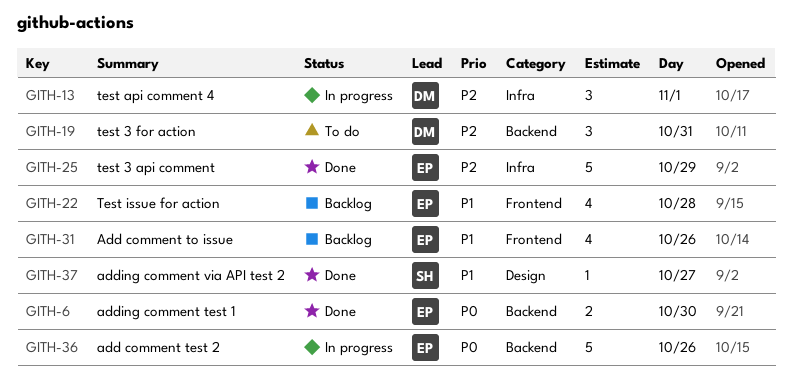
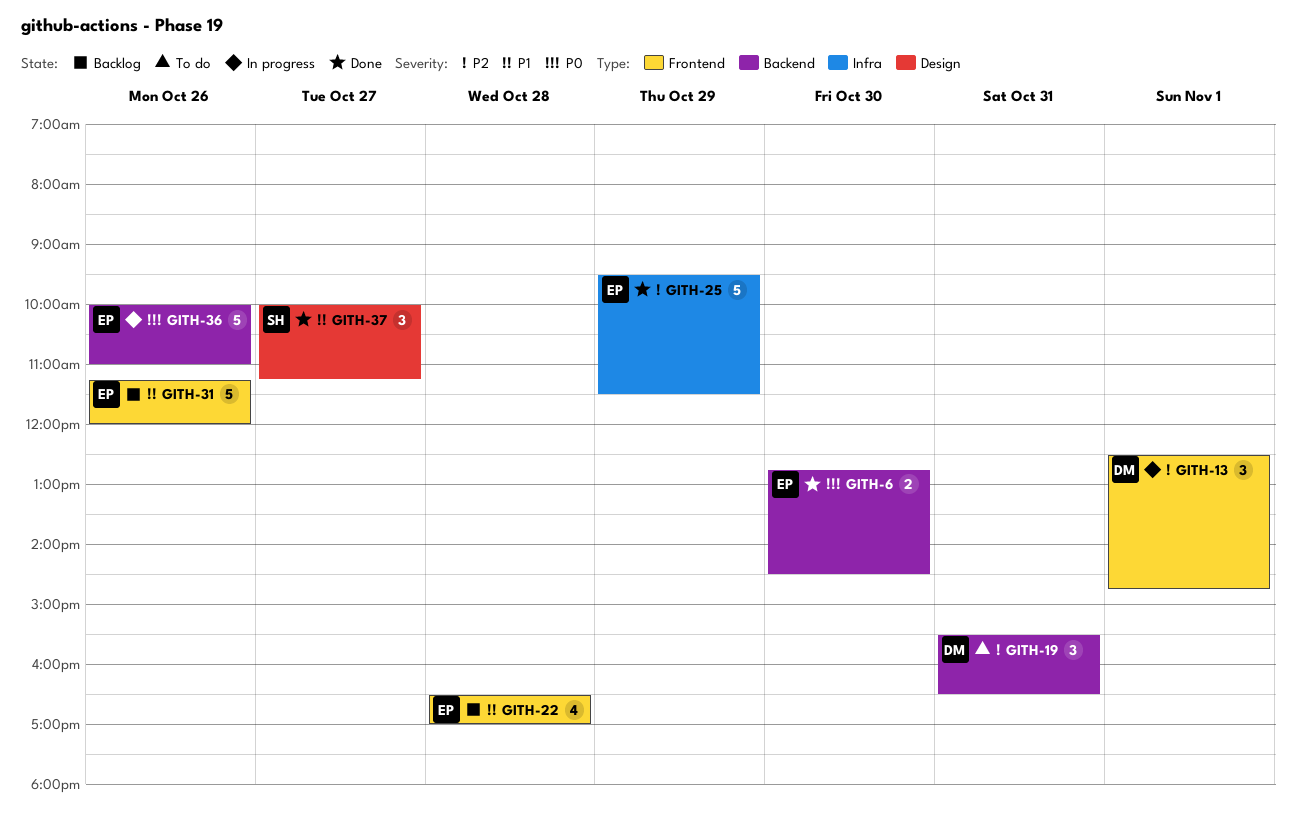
GITH-13, label: Infra -> Frontend
GITH-31, estimate: 4 -> 5
GITH-37, estimate: 1 -> 3

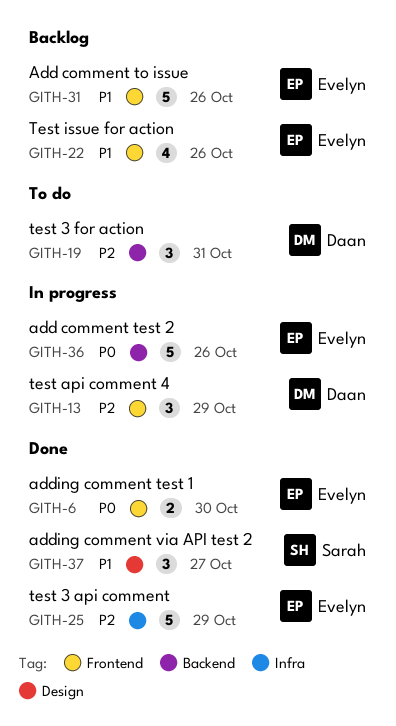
GITH-6, label: Backend -> Frontend
GITH-13, day: Nov 1 -> Oct 29
GITH-22, day: Oct 28 -> Oct 26

